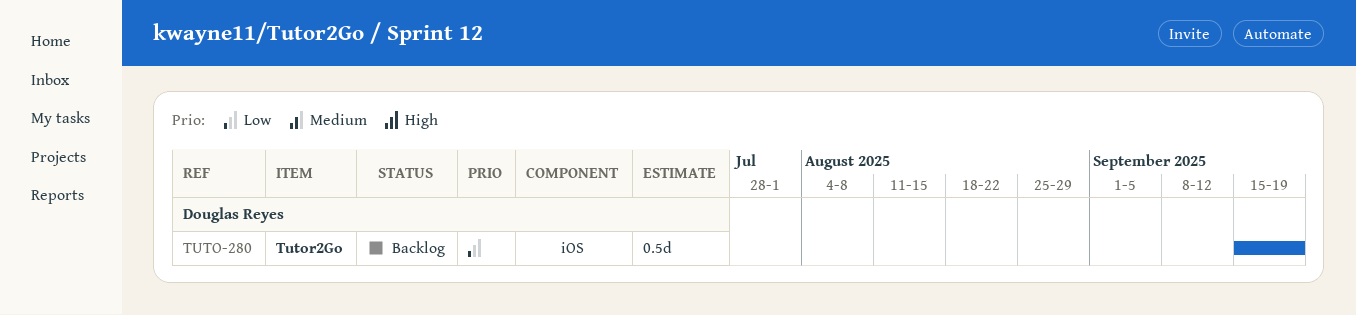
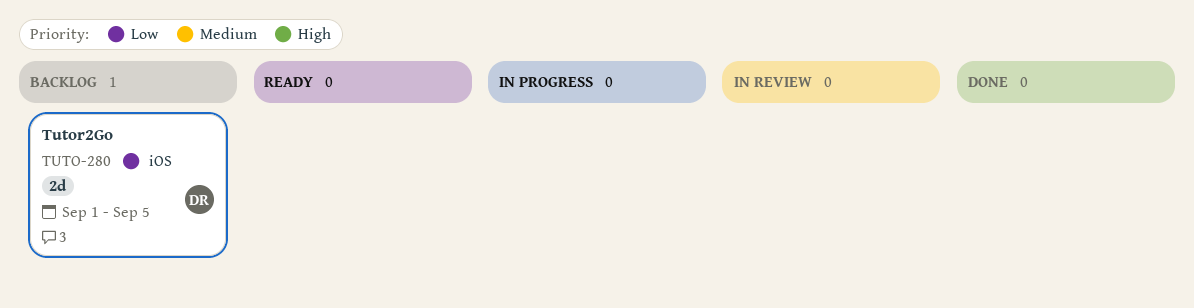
TUTO-280, estimate: 0.5d -> 2d
TUTO-280, start: Sep 15 -> Sep 1
TUTO-280, due: Sep 19 -> Sep 5

